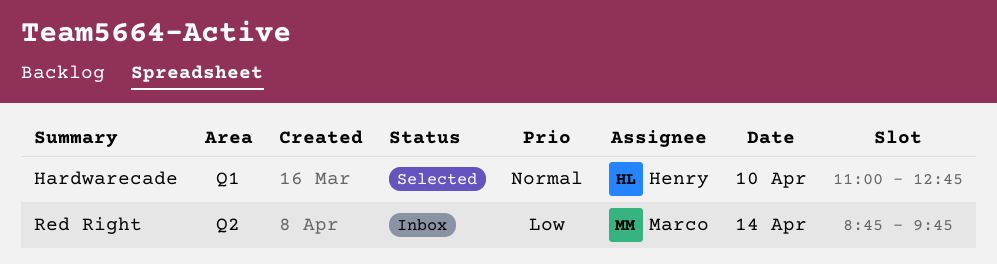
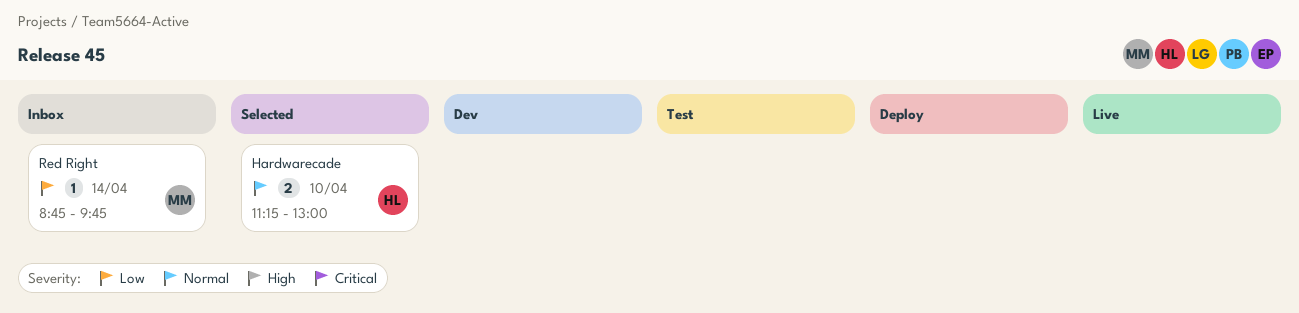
Hardwarecade, begins: 11:00 -> 11:15
Hardwarecade, ends: 12:45 -> 13:00

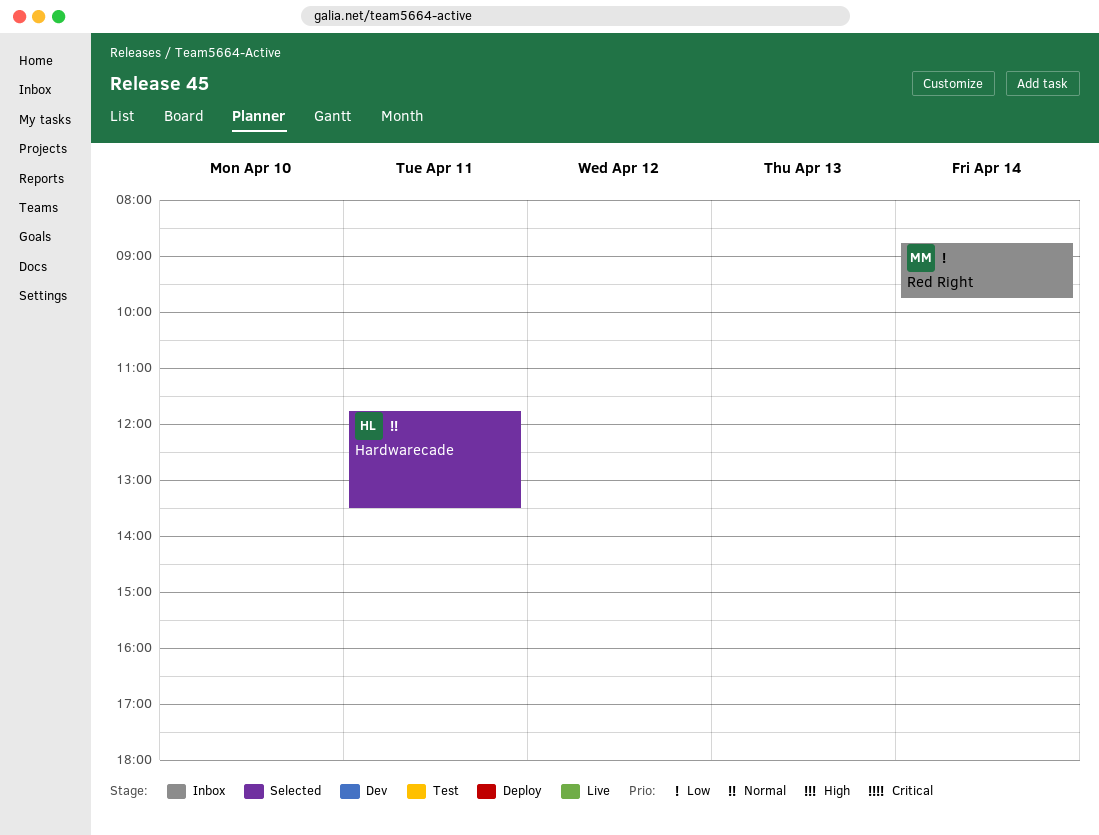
Hardwarecade, day: Apr 10 -> Apr 11
Hardwarecade, begins: 11:15 -> 11:45
Hardwarecade, ends: 13:00 -> 13:30

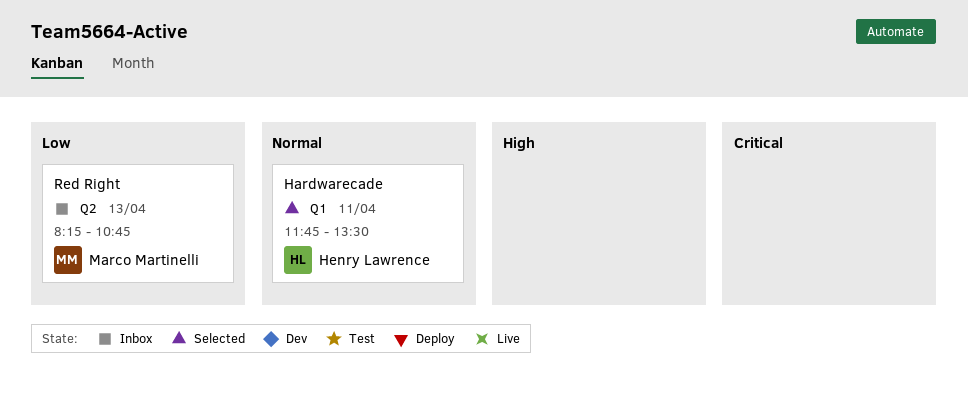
Red Right, day: Apr 14 -> Apr 13
Red Right, begins: 08:45 -> 08:15
Red Right, ends: 09:45 -> 10:45

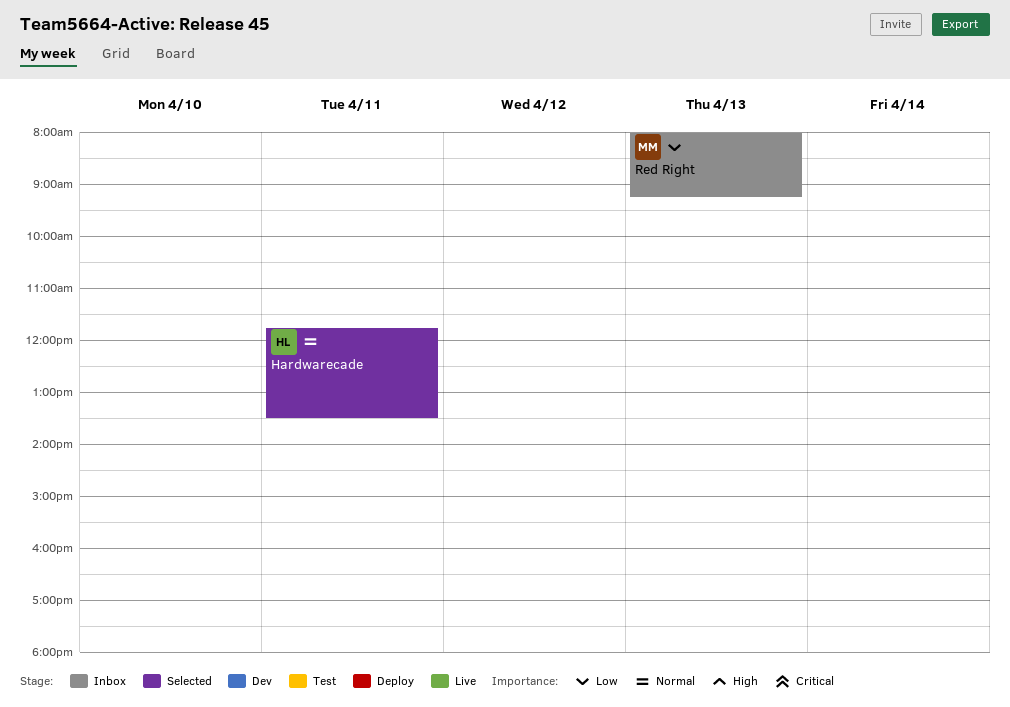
Red Right, begins: 08:15 -> 08:00
Red Right, ends: 10:45 -> 09:15

